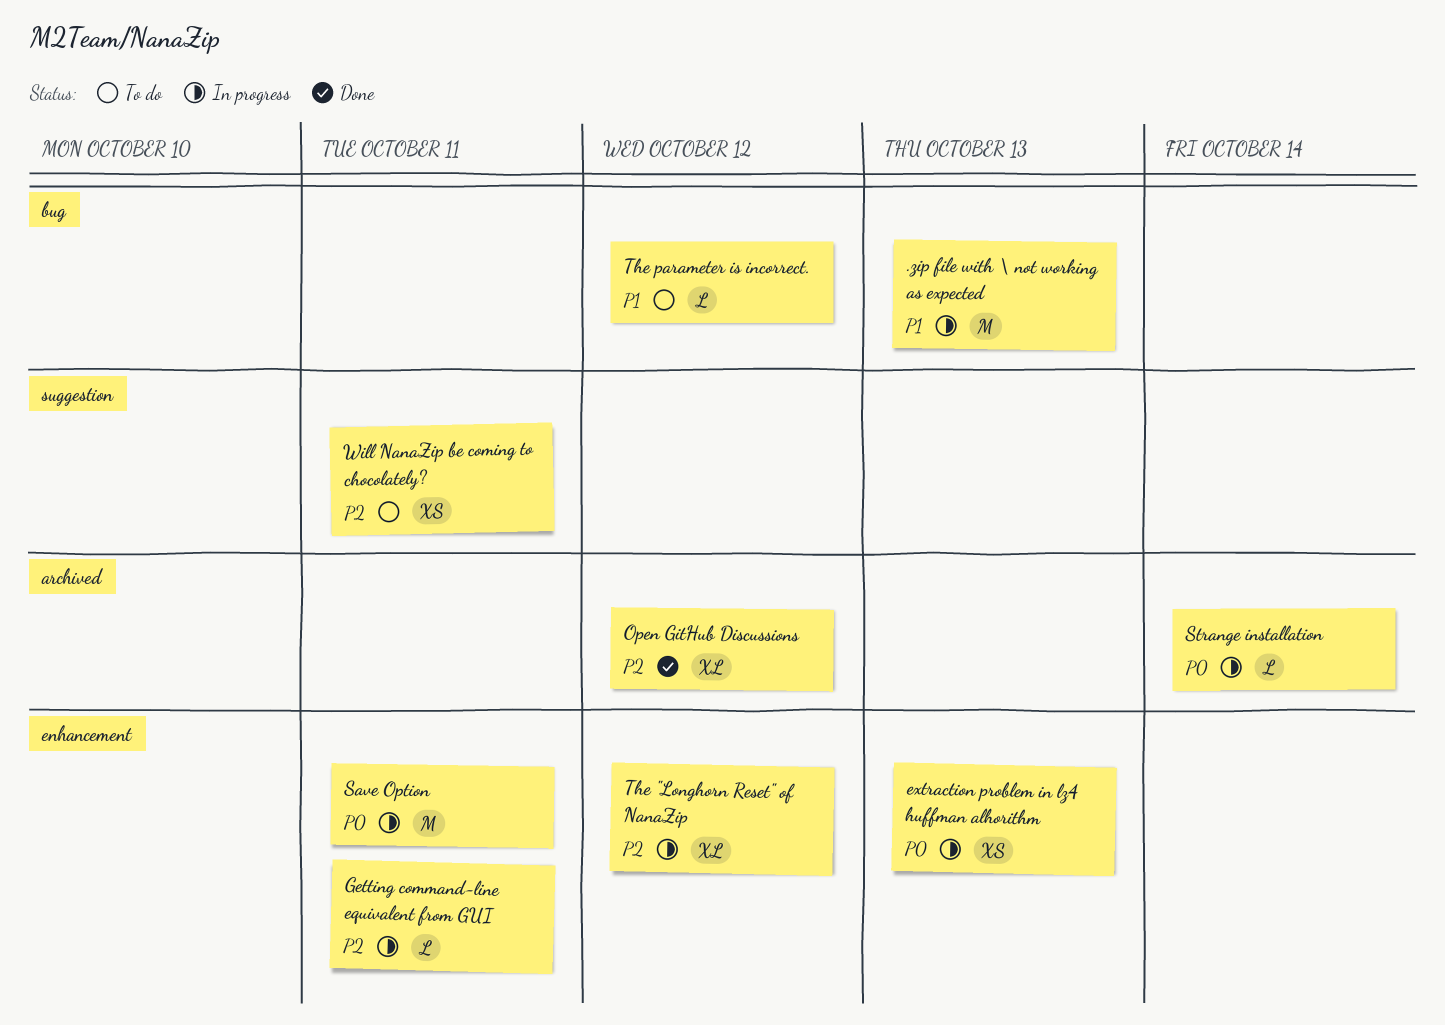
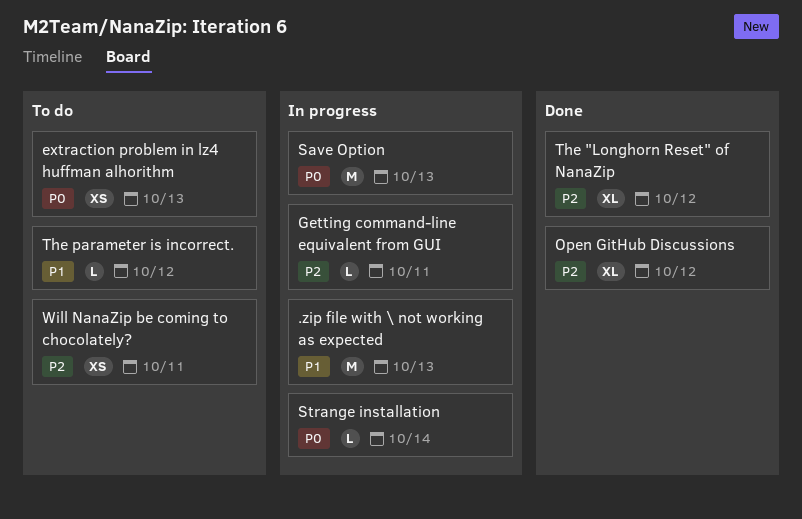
extraction problem in lz4 huffman alhorithm, status: In progress -> To do
Save Option, due: Oct 11 -> Oct 13
The "Longhorn Reset" of NanaZip, status: In progress -> Done

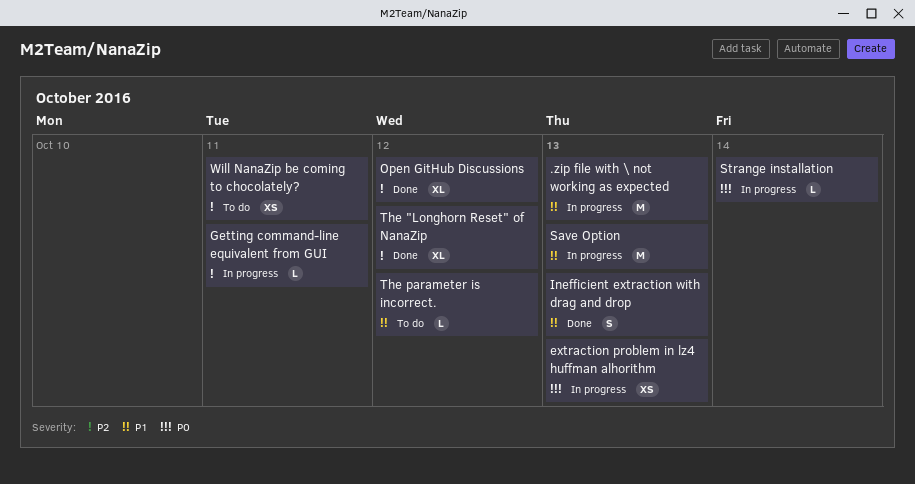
extraction problem in lz4 huffman alhorithm, status: To do -> In progress
Inefficient extraction with drag and drop: none -> present
Save Option, priority: P0 -> P1

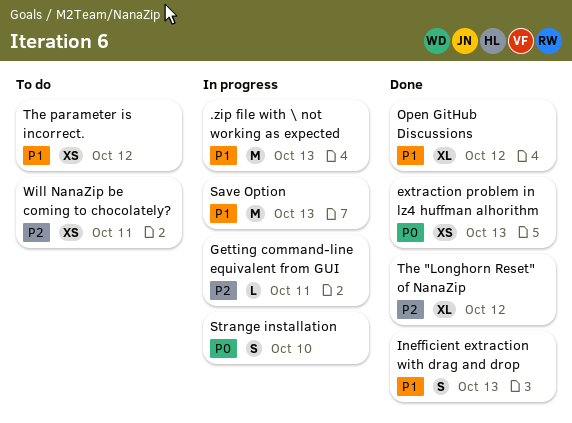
extraction problem in lz4 huffman alhorithm, status: In progress -> Done
Open GitHub Discussions, priority: P2 -> P1
Strange installation, estimate: L -> S
Strange installation, due: Oct 14 -> Oct 10
The parameter is incorrect., estimate: L -> XS

